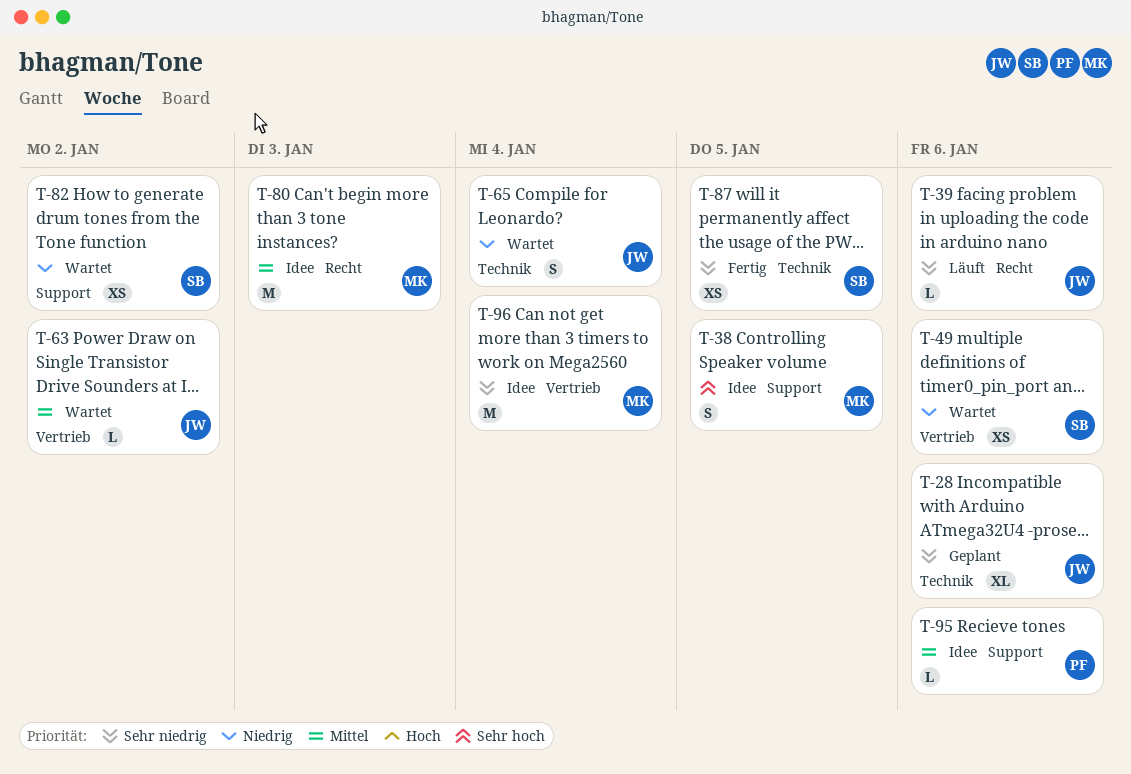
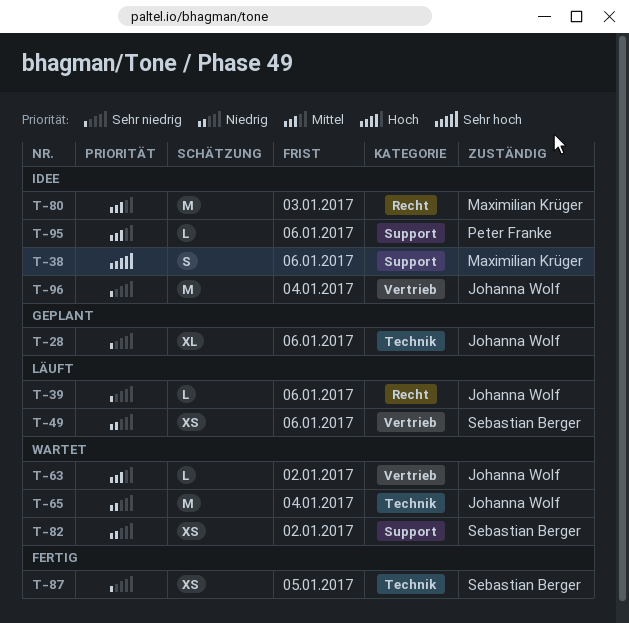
T-38, due: Jan 5 -> Jan 6
T-49, status: Wartet -> Läuft
T-65, estimate: S -> M
T-96, owner: Maximilian Krüger -> Johanna Wolf

